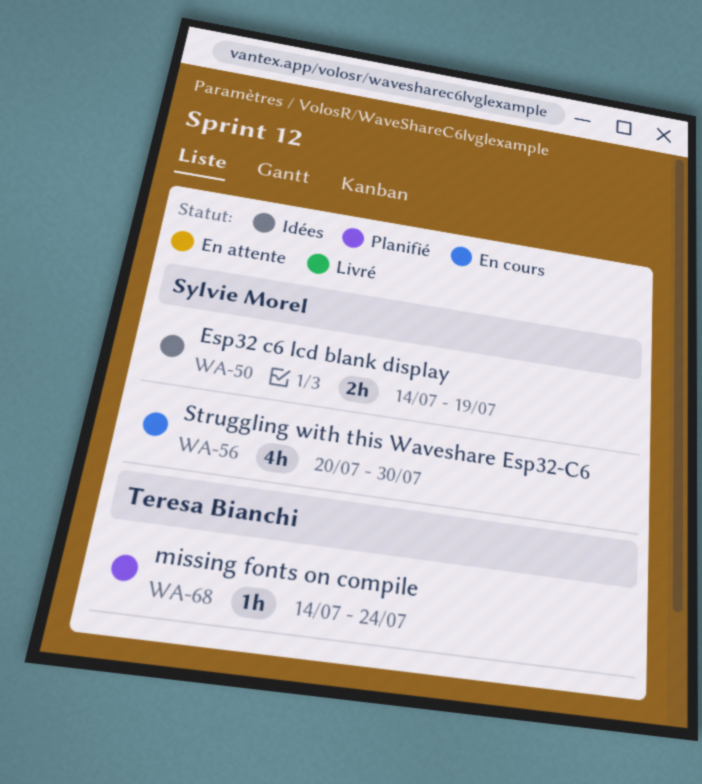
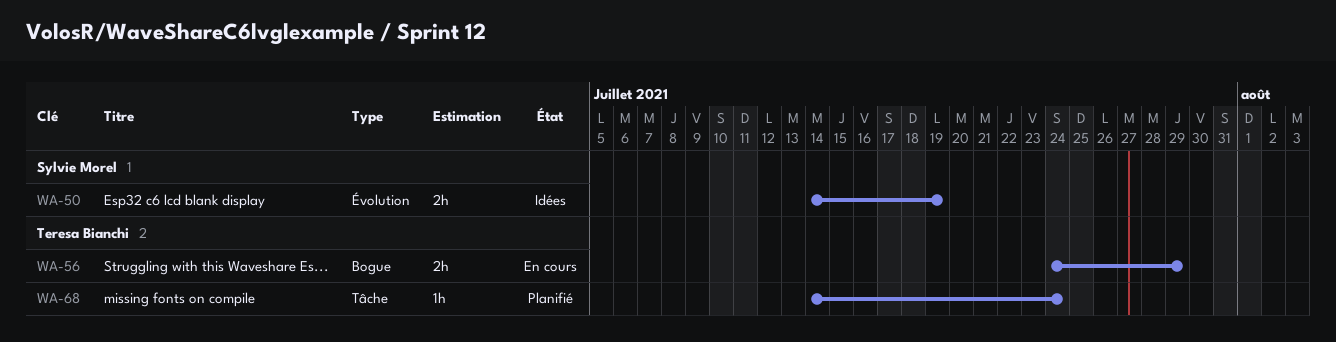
WA-56, owner: Sylvie Morel -> Teresa Bianchi
WA-56, estimate: 4h -> 2h
WA-56, start: Jul 20 -> Jul 24
WA-56, due: Jul 30 -> Jul 29

